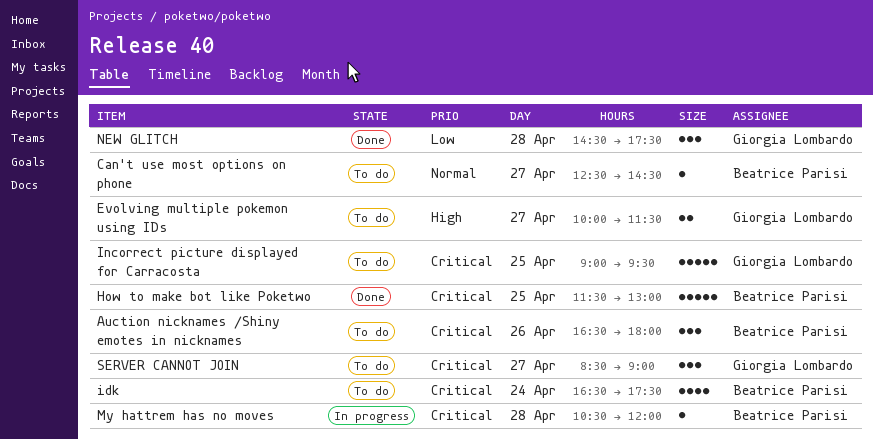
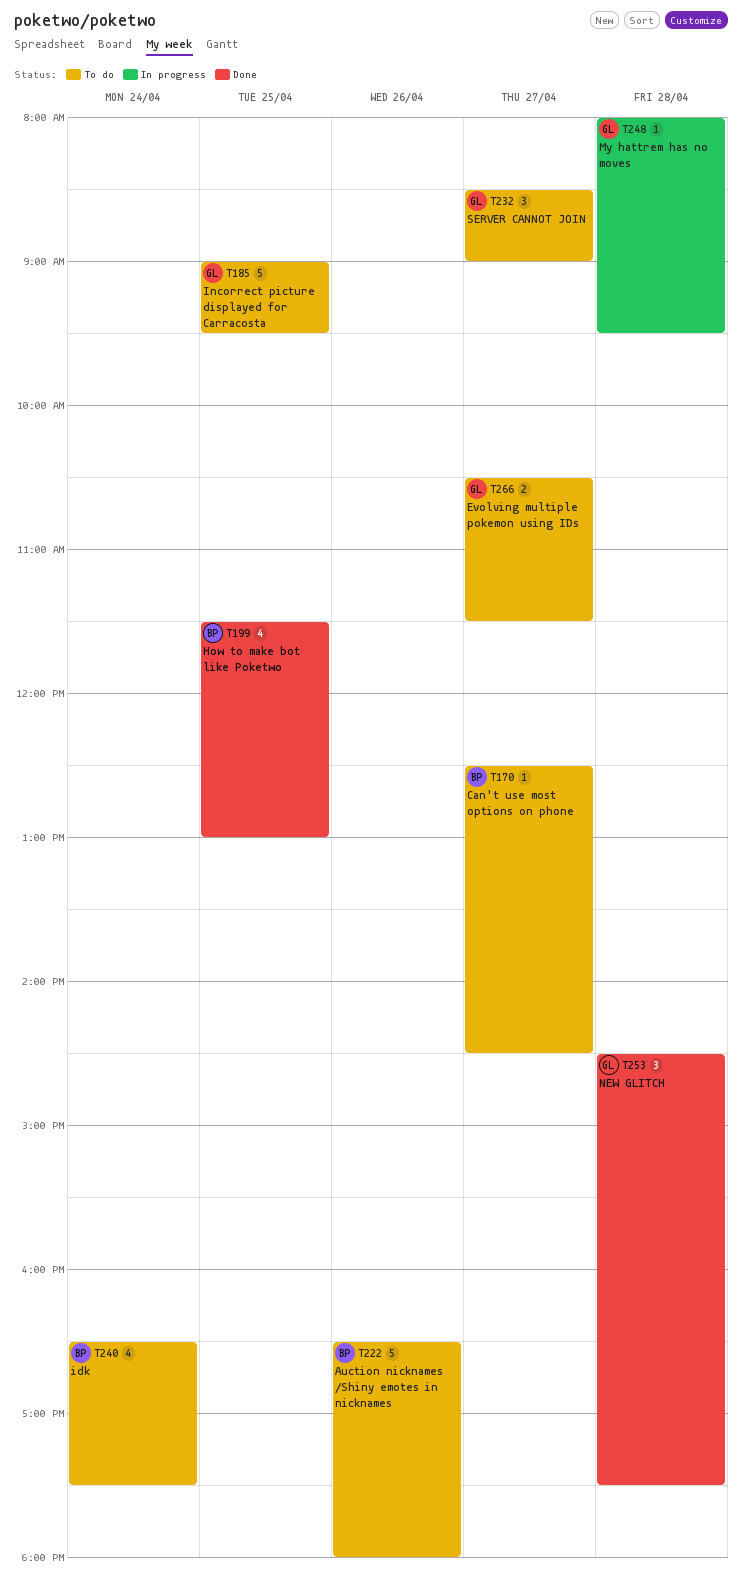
Auction nicknames /Shiny emotes in nicknames, estimate: 3 -> 5
Evolving multiple pokemon using IDs, begins: 10:00 -> 10:30
How to make bot like Poketwo, estimate: 5 -> 4
My hattrem has no moves, owner: Beatrice Parisi -> Giorgia Lombardo
My hattrem has no moves, begins: 10:30 -> 08:00
My hattrem has no moves, ends: 12:00 -> 09:30

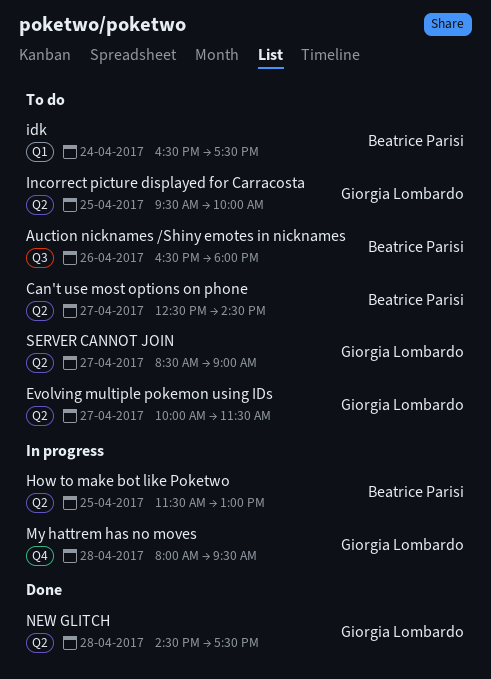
Evolving multiple pokemon using IDs, begins: 10:30 -> 10:00
How to make bot like Poketwo, status: Done -> In progress
Incorrect picture displayed for Carracosta, begins: 09:00 -> 09:30
Incorrect picture displayed for Carracosta, ends: 09:30 -> 10:00

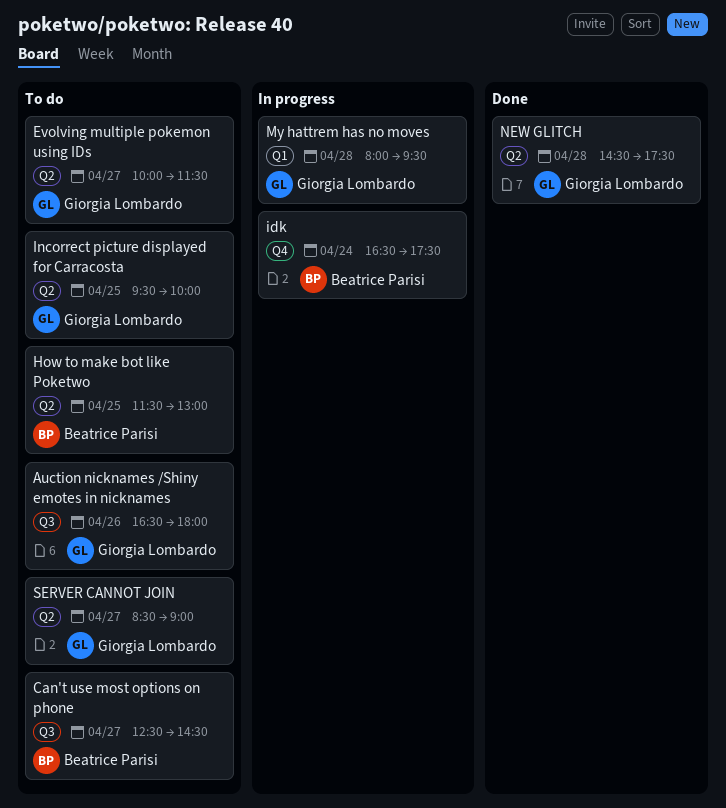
Auction nicknames /Shiny emotes in nicknames, owner: Beatrice Parisi -> Giorgia Lombardo
Can't use most options on phone, label: Q2 -> Q3
How to make bot like Poketwo, status: In progress -> To do
idk, status: To do -> In progress
idk, label: Q1 -> Q4
My hattrem has no moves, label: Q4 -> Q1

